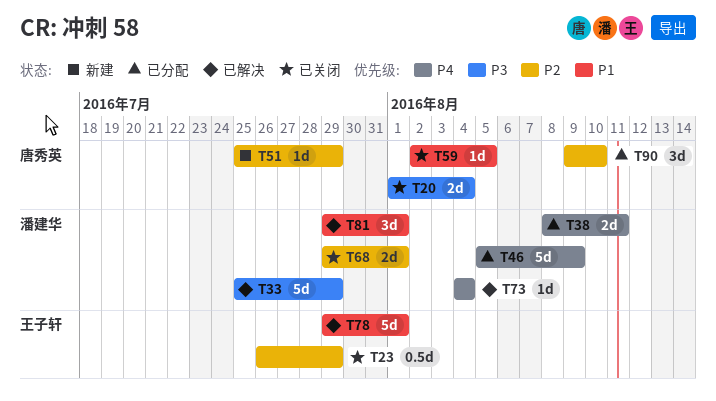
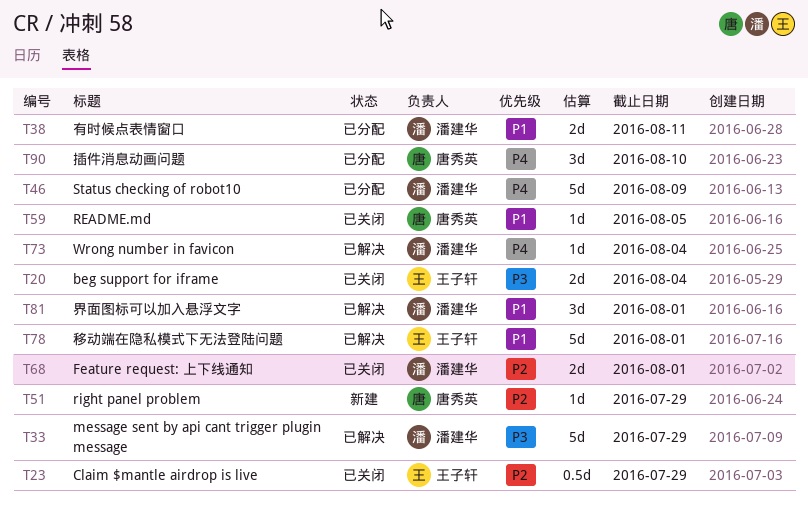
T20, owner: 唐秀英 -> 王子轩
T38, priority: P4 -> P1
T90, priority: P2 -> P4

